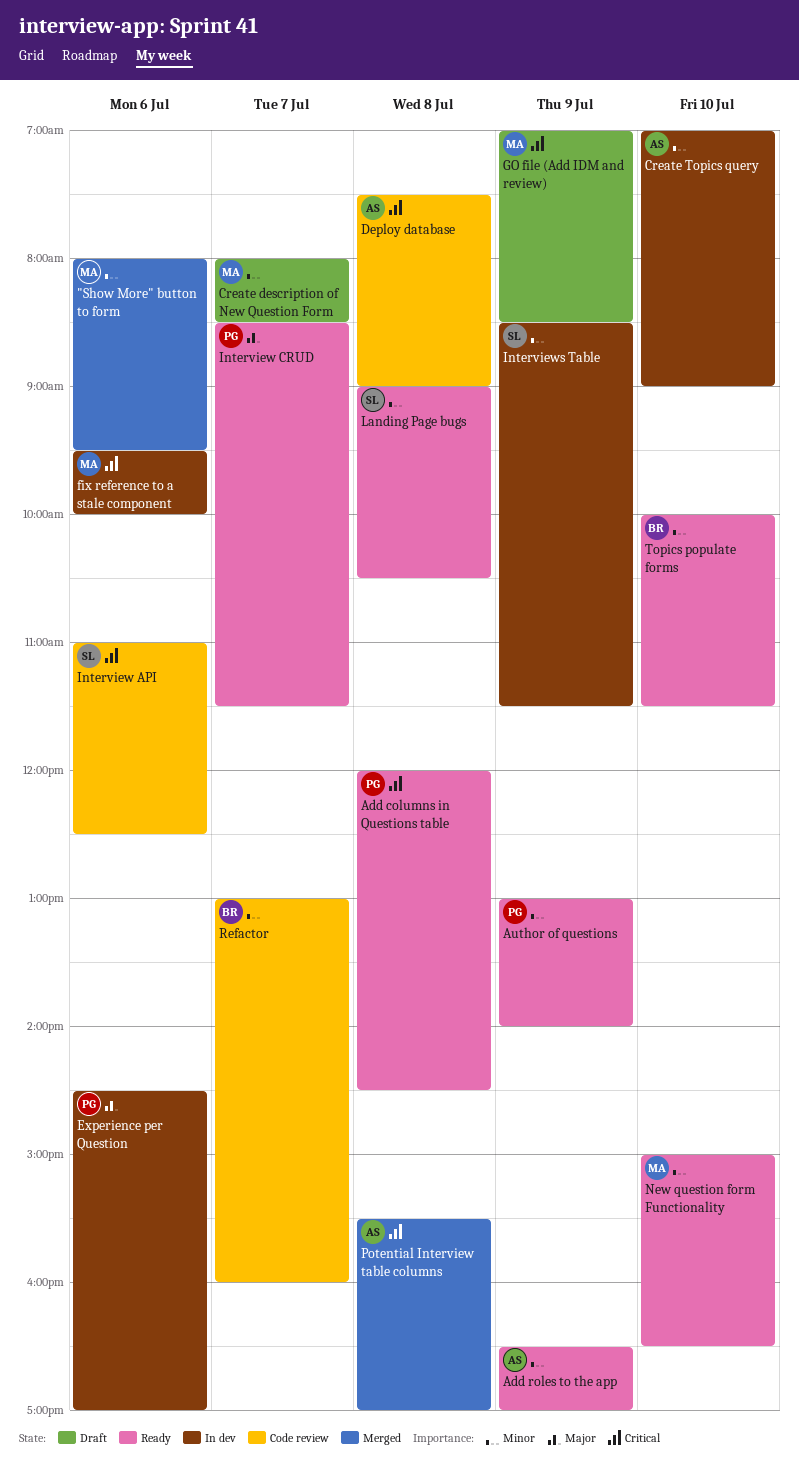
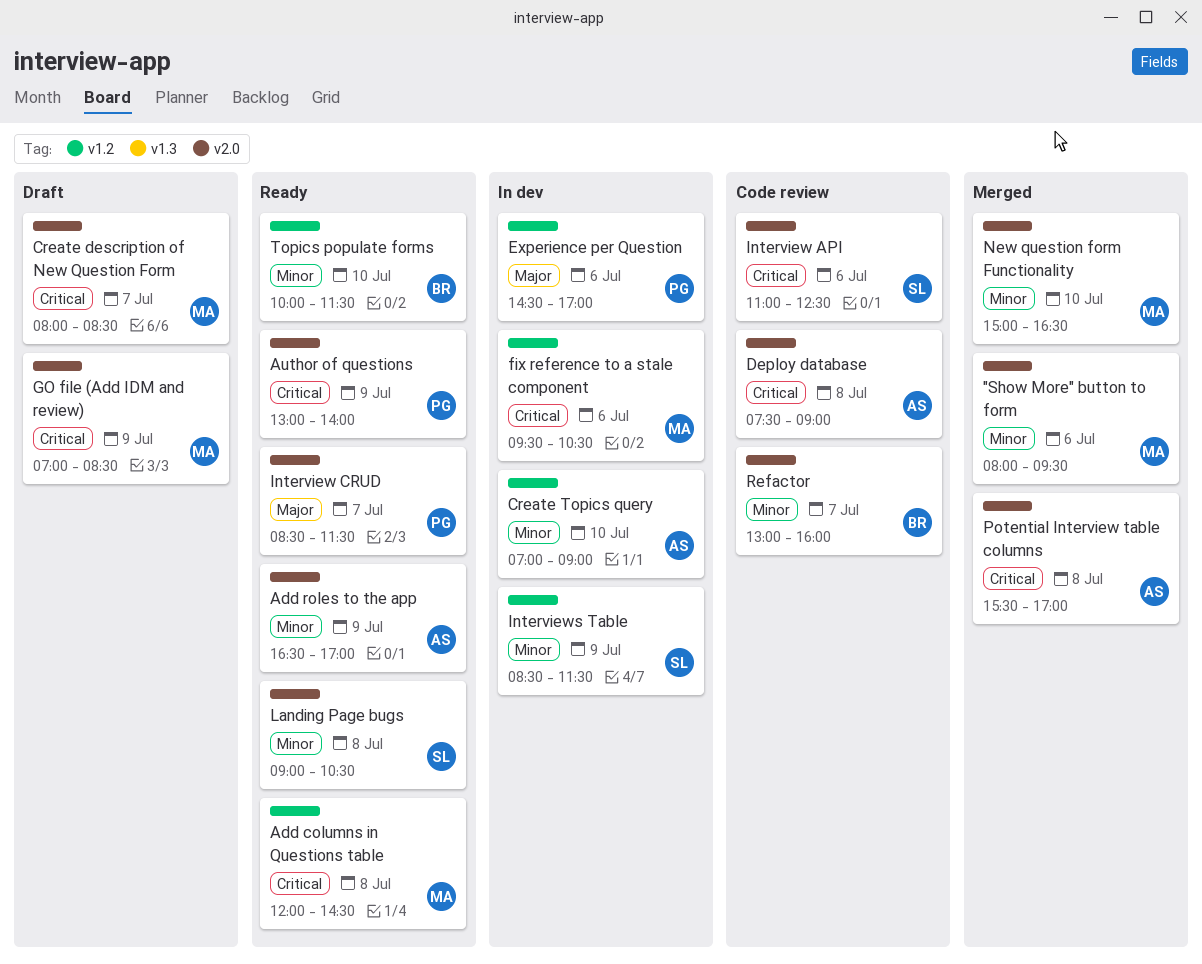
Add columns in Questions table, owner: PG -> MA
Author of questions, priority: Minor -> Critical
Create description of New Question Form, priority: Minor -> Critical
fix reference to a stale component, ends: 10:00 -> 10:30
New question form Functionality, status: Ready -> Merged

